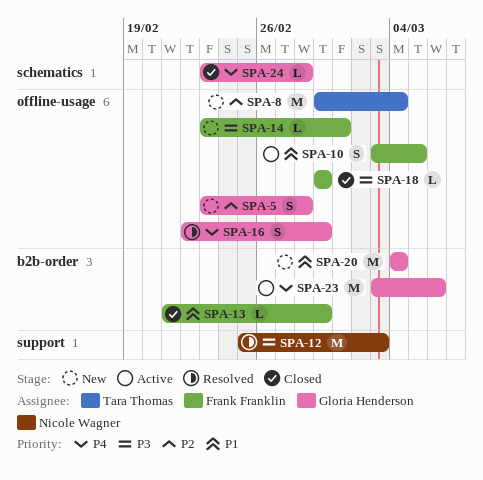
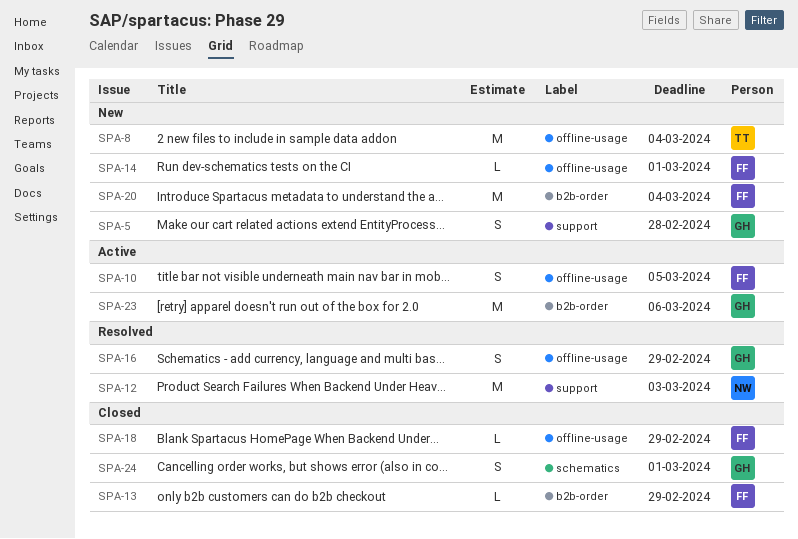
SPA-5, label: offline-usage -> support
SPA-20, owner: Gloria Henderson -> Frank Franklin
SPA-24, estimate: L -> S
SPA-24, due: Feb 28 -> Mar 1

